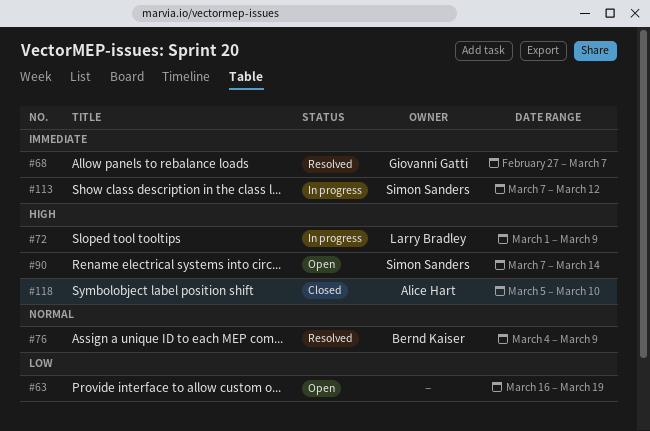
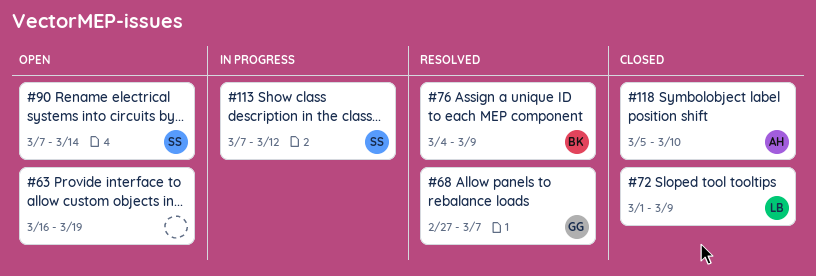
#72, status: In progress -> Closed

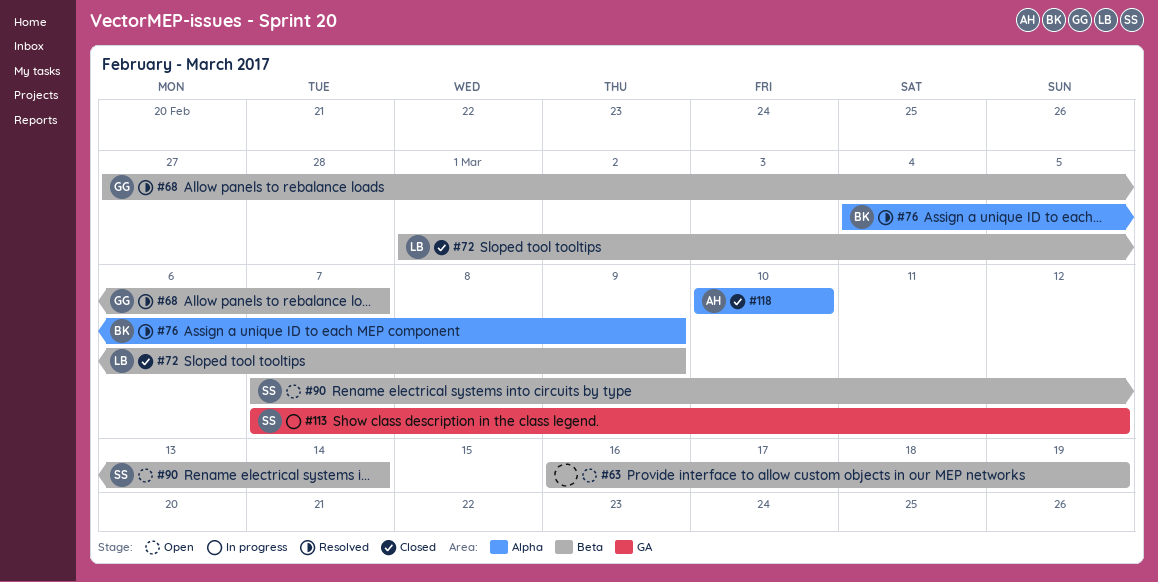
#118, start: Mar 5 -> Mar 10

